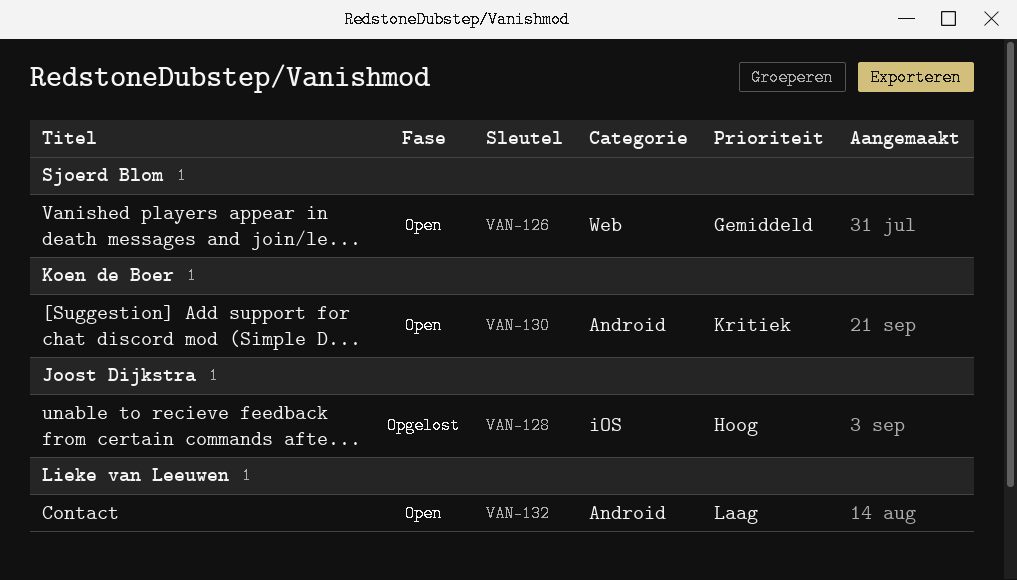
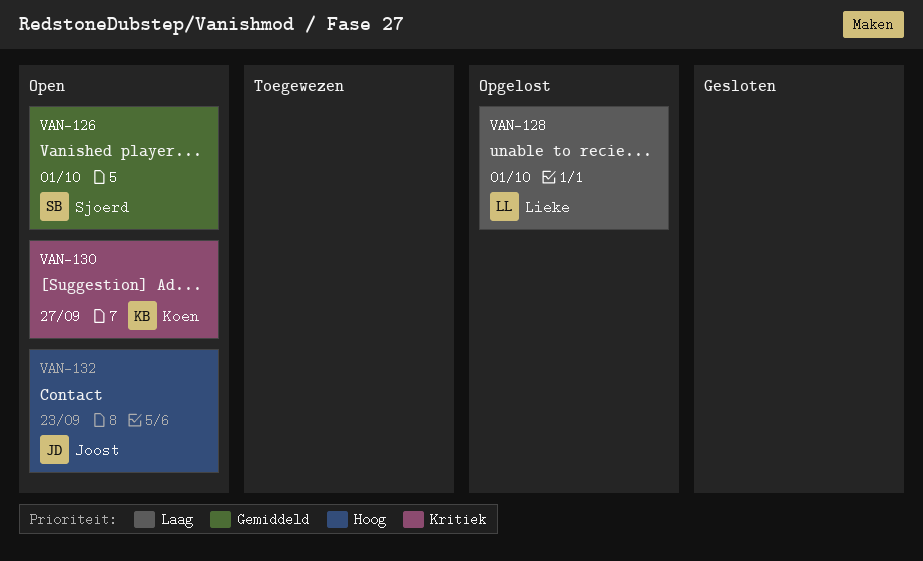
VAN-128, owner: Joost Dijkstra -> Lieke van Leeuwen
VAN-128, priority: Hoog -> Laag
VAN-132, owner: Lieke van Leeuwen -> Joost Dijkstra
VAN-132, priority: Laag -> Hoog

